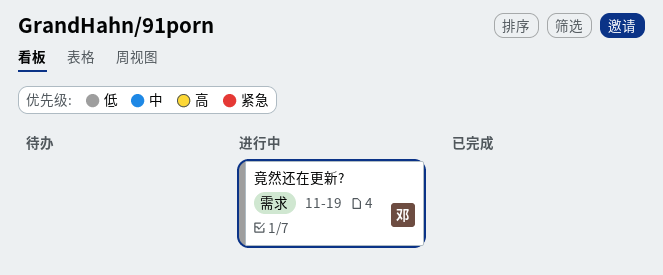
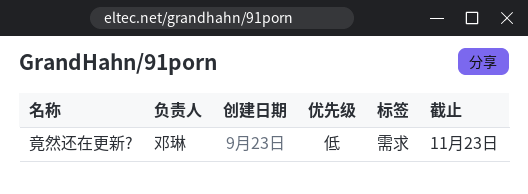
竟然还在更新?, due: Nov 19 -> Nov 23

